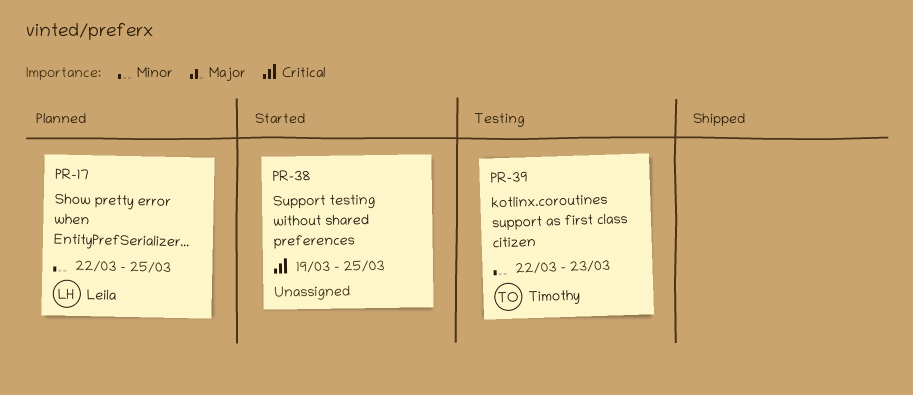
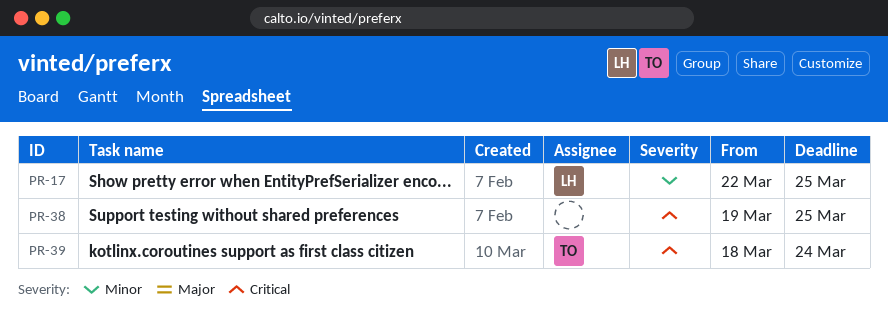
PR-39, priority: Minor -> Critical
PR-39, start: Mar 22 -> Mar 18
PR-39, due: Mar 23 -> Mar 24

